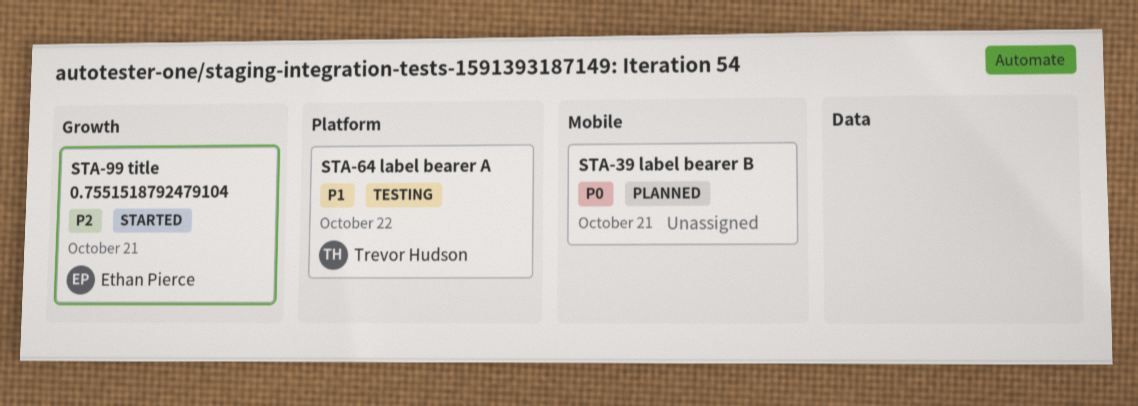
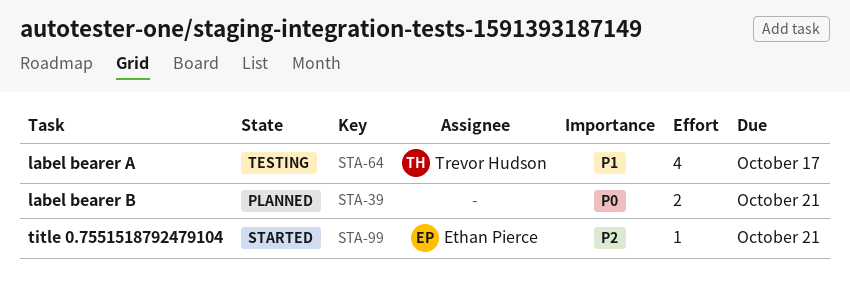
STA-64, due: Oct 22 -> Oct 17

